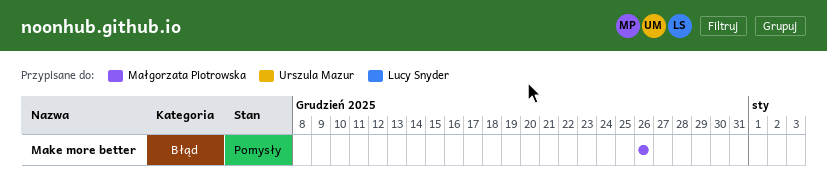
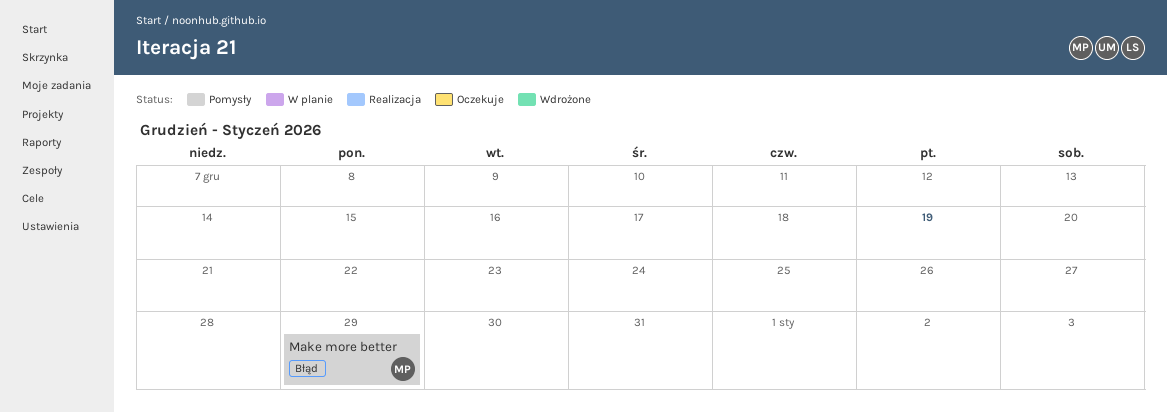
Make more better, due: Dec 26 -> Dec 29

